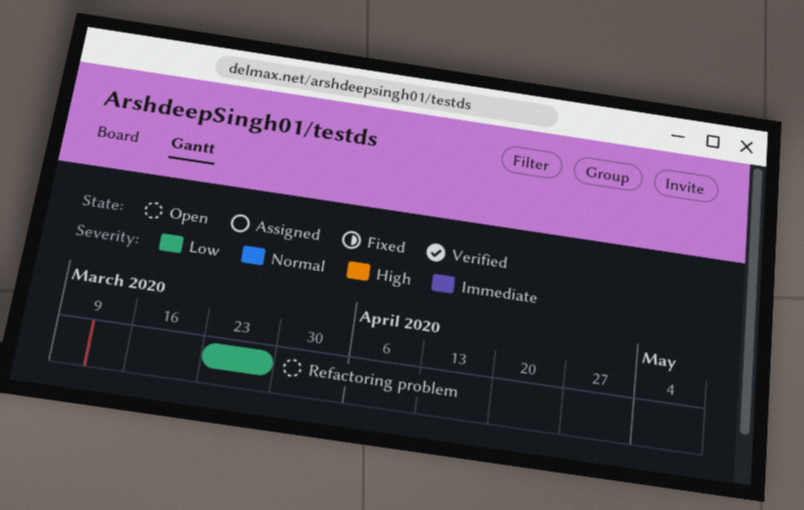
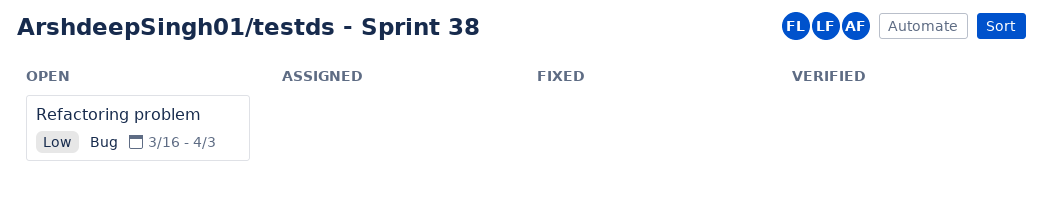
Refactoring problem, start: Mar 23 -> Mar 16
Refactoring problem, due: Mar 27 -> Apr 3

